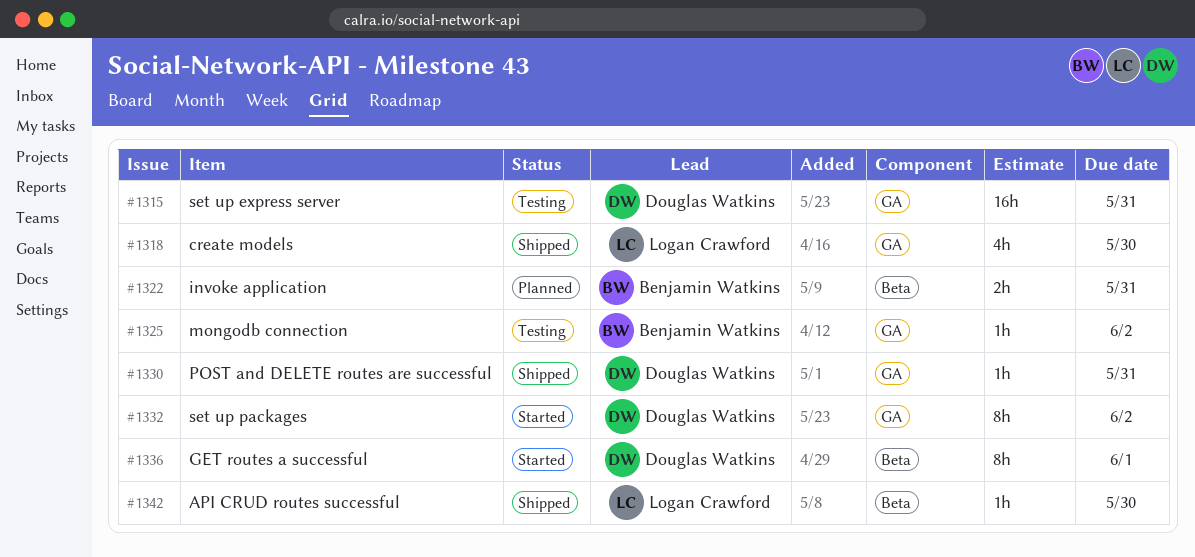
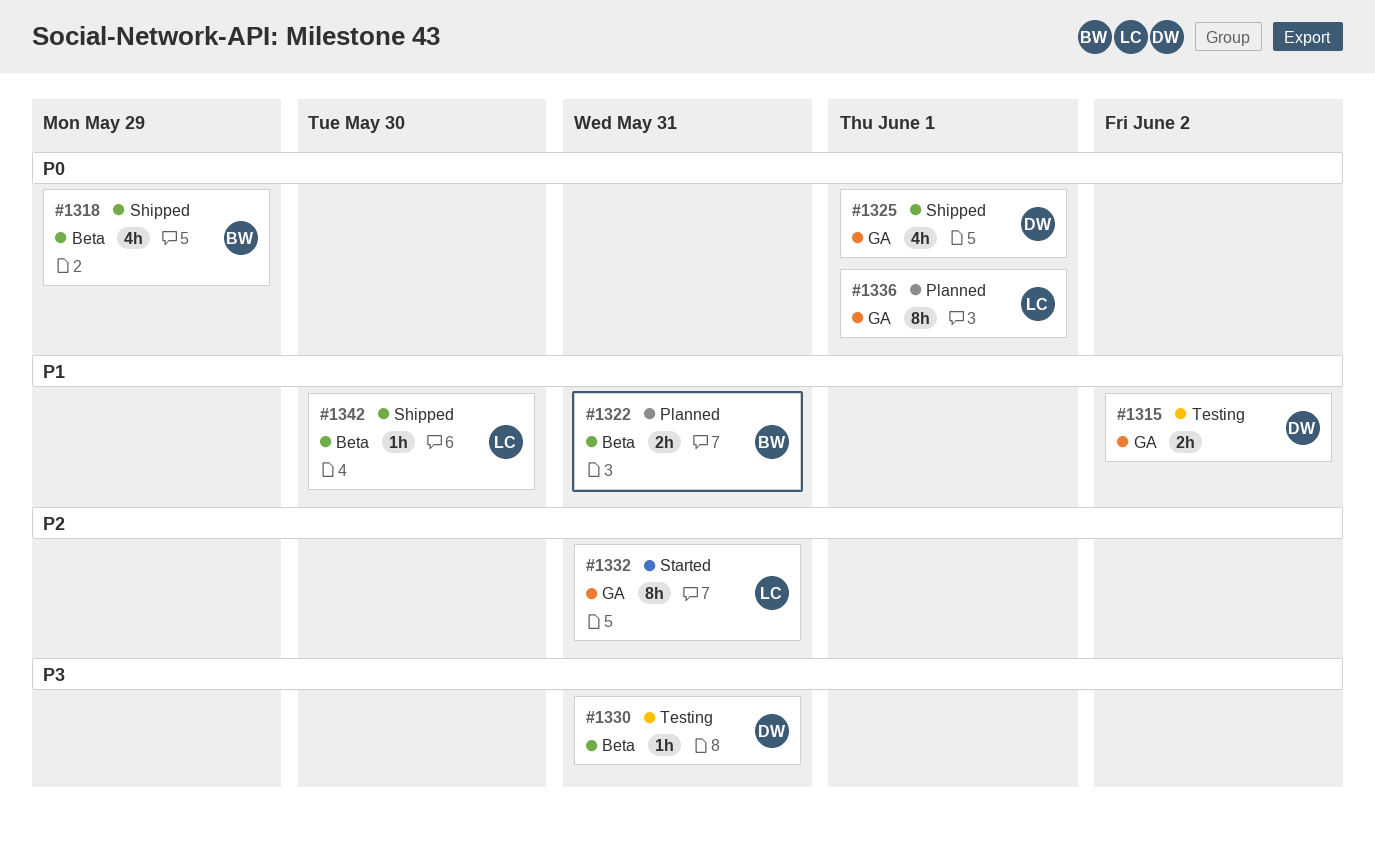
#1315, estimate: 16h -> 2h
#1315, due: May 31 -> Jun 2
#1318, owner: Logan Crawford -> Benjamin Watkins
#1318, label: GA -> Beta
#1318, due: May 30 -> May 29
#1325, status: Testing -> Shipped
#1325, owner: Benjamin Watkins -> Douglas Watkins
#1325, estimate: 1h -> 4h
#1325, due: Jun 2 -> Jun 1
#1330, status: Shipped -> Testing
#1330, label: GA -> Beta
#1332, owner: Douglas Watkins -> Logan Crawford
#1332, due: Jun 2 -> May 31
#1336, status: Started -> Planned
#1336, owner: Douglas Watkins -> Logan Crawford
#1336, label: Beta -> GA

